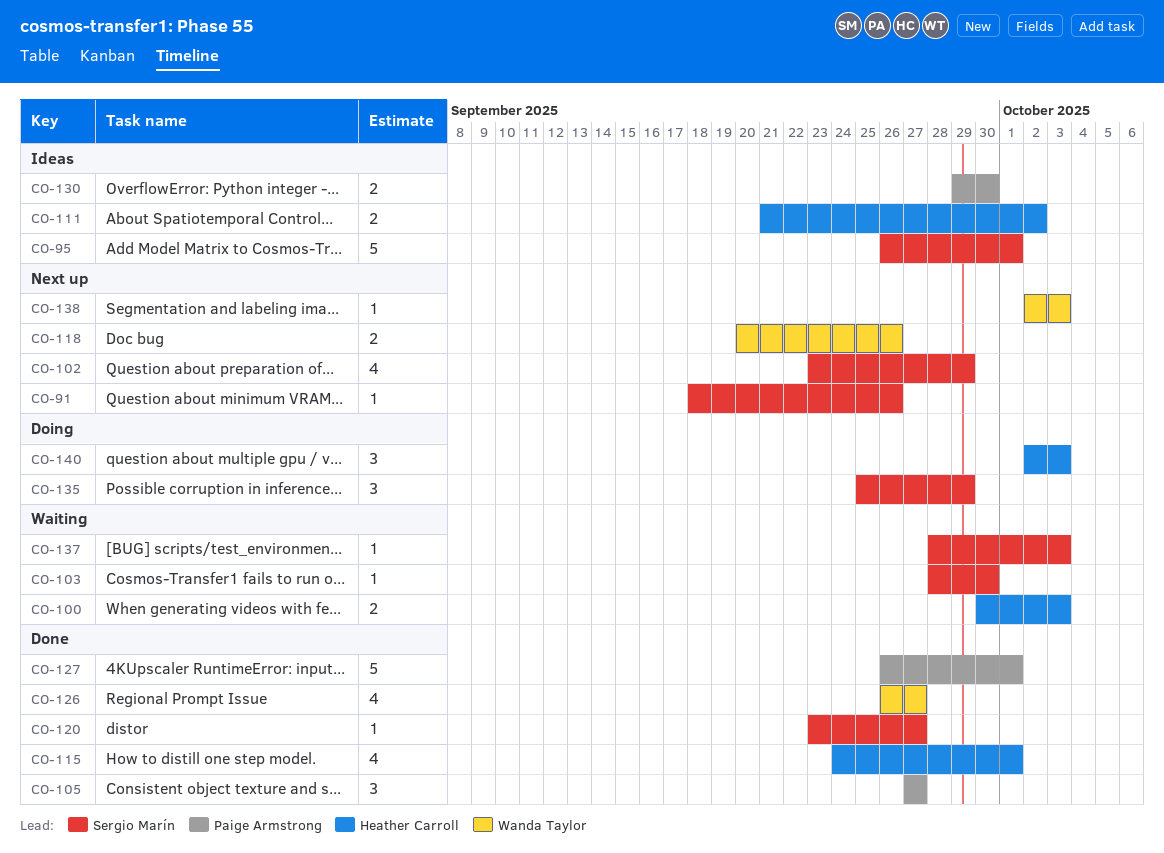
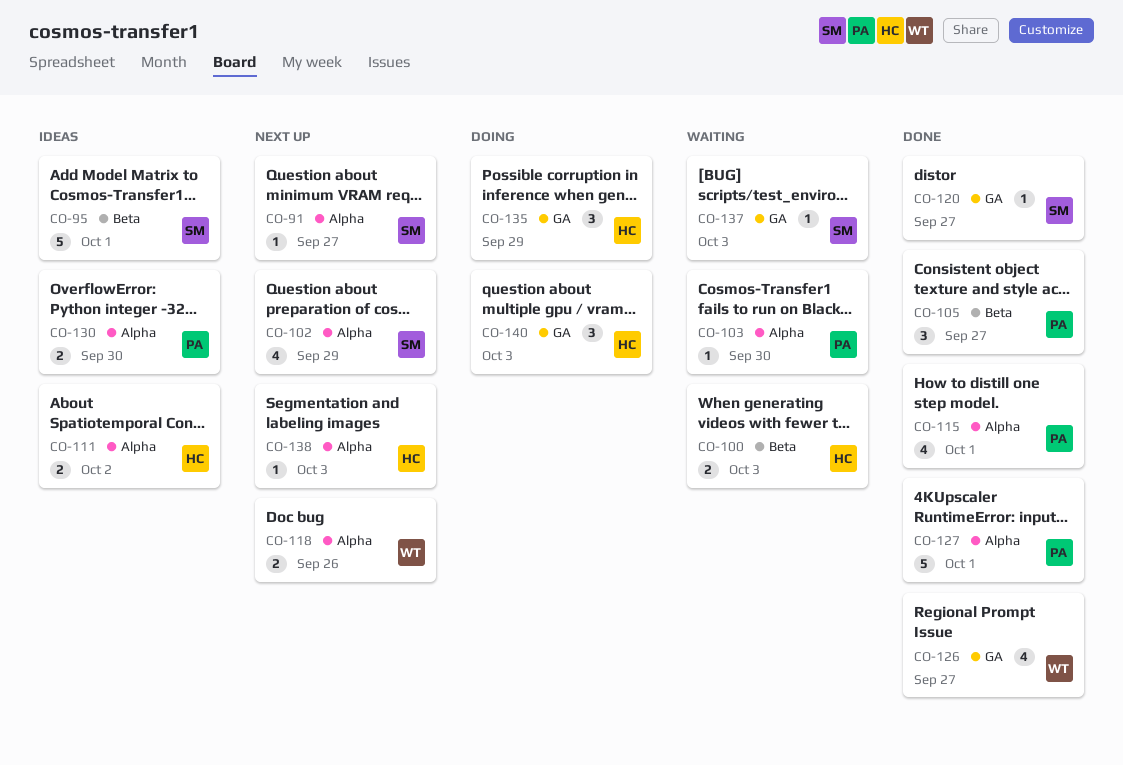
CO-91, due: Sep 26 -> Sep 27
CO-103, owner: Sergio Marín -> Paige Armstrong
CO-115, owner: Heather Carroll -> Paige Armstrong
CO-135, owner: Sergio Marín -> Heather Carroll
CO-138, owner: Wanda Taylor -> Heather Carroll

